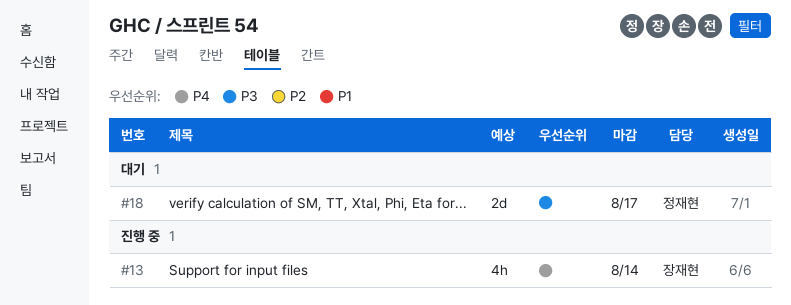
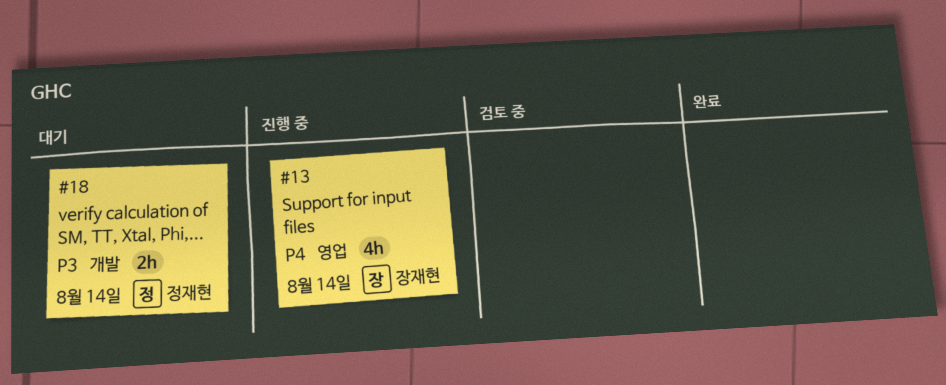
#18, estimate: 2d -> 2h
#18, due: Aug 17 -> Aug 14

